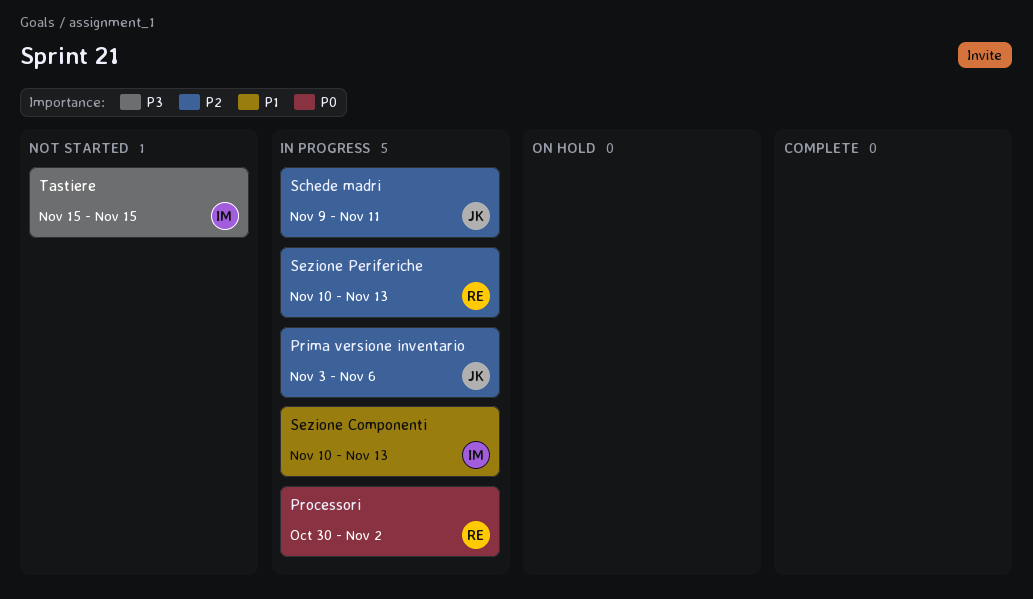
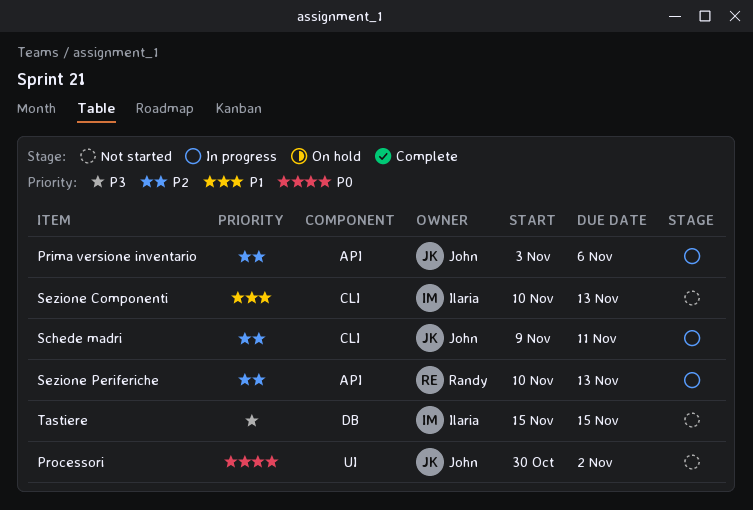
Processori, status: In progress -> Not started
Processori, owner: Randy -> John
Sezione Componenti, status: In progress -> Not started

